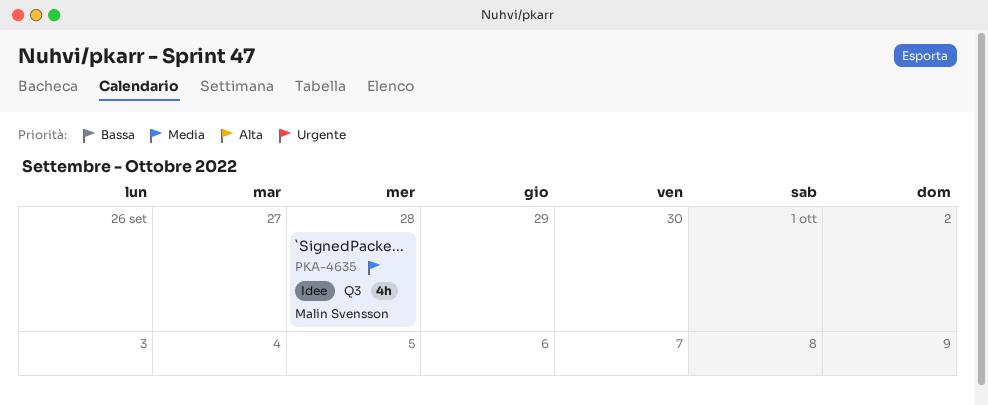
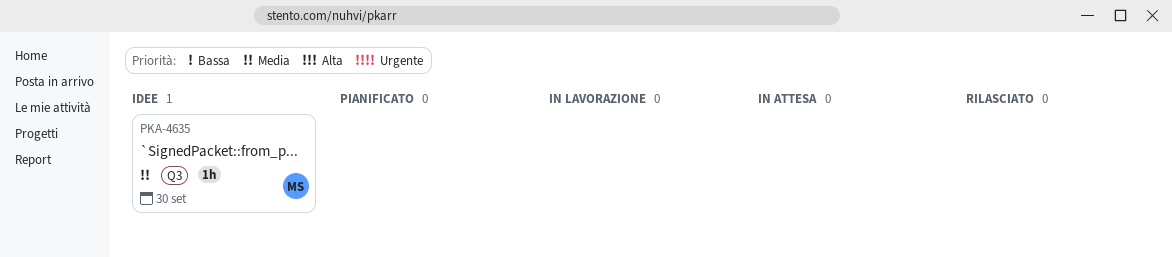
PKA-4635, estimate: 4h -> 1h
PKA-4635, due: Sep 28 -> Sep 30

